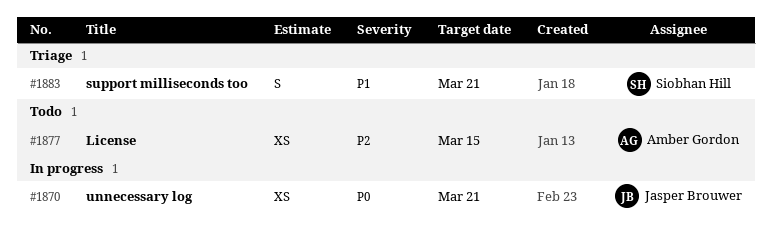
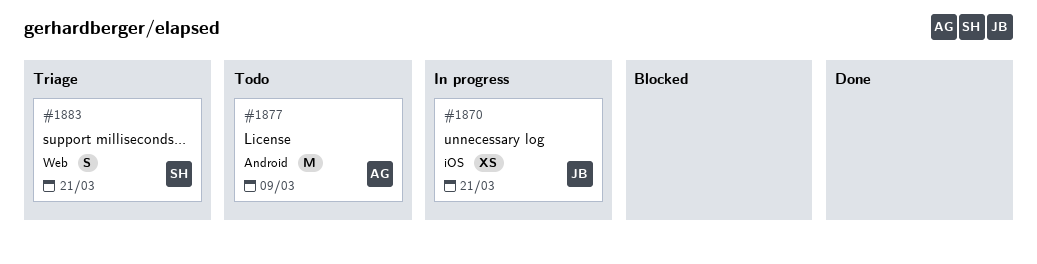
#1877, estimate: XS -> M
#1877, due: Mar 15 -> Mar 9

